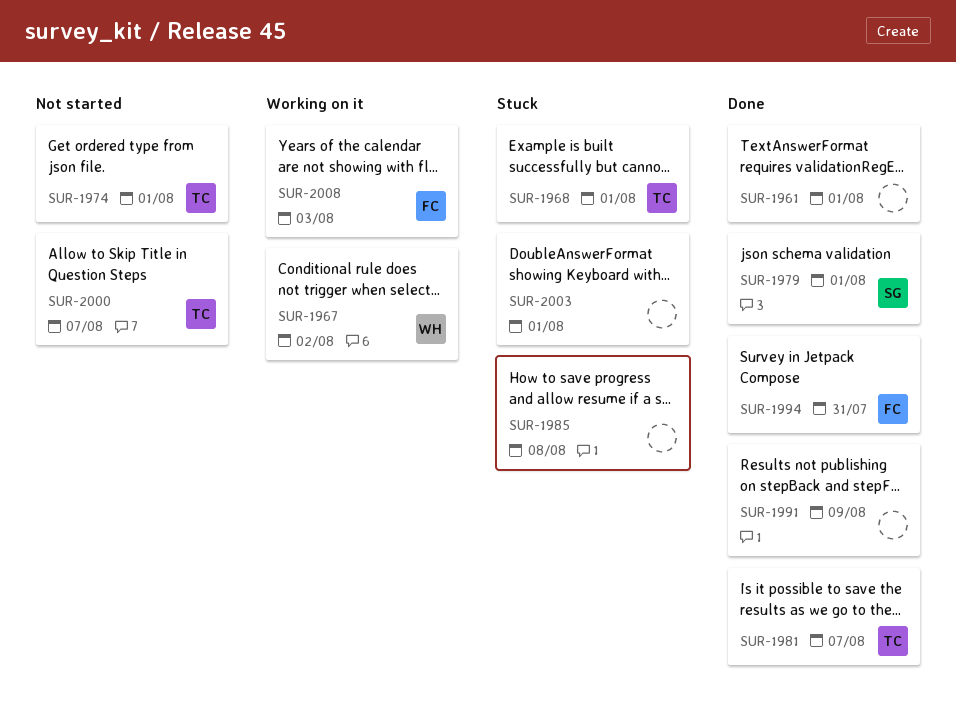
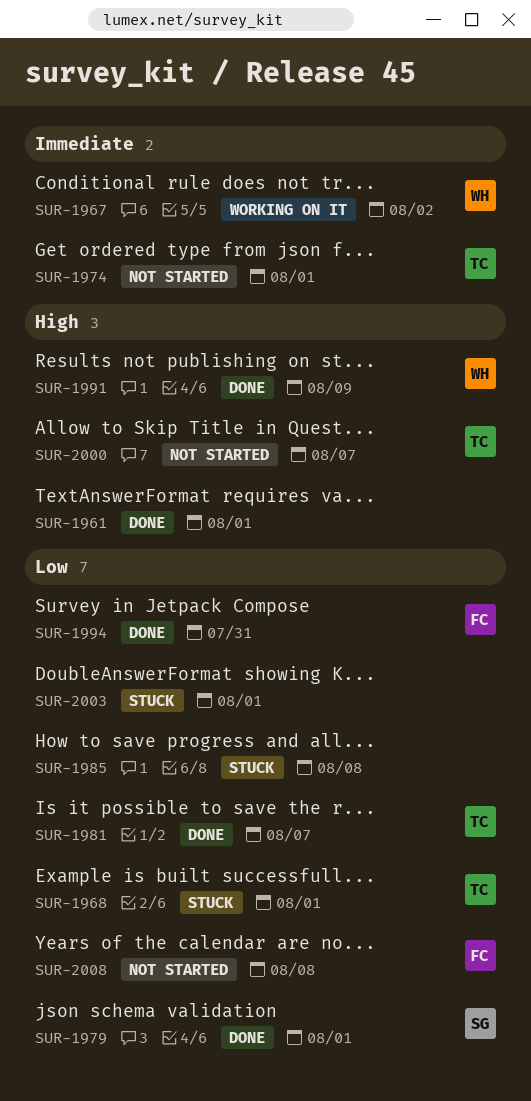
SUR-1991, owner: none -> WH
SUR-2008, status: Working on it -> Not started
SUR-2008, due: Aug 3 -> Aug 8

